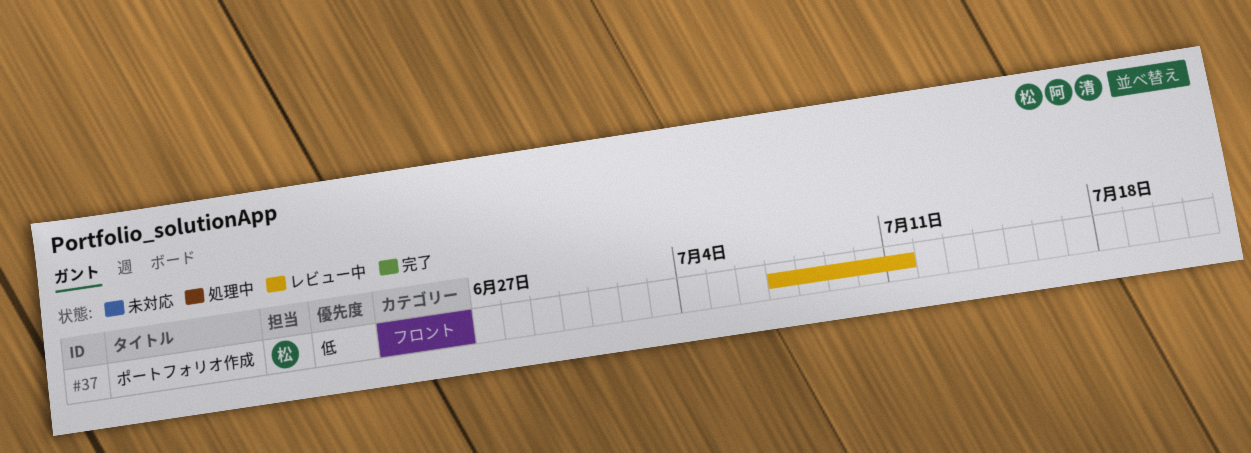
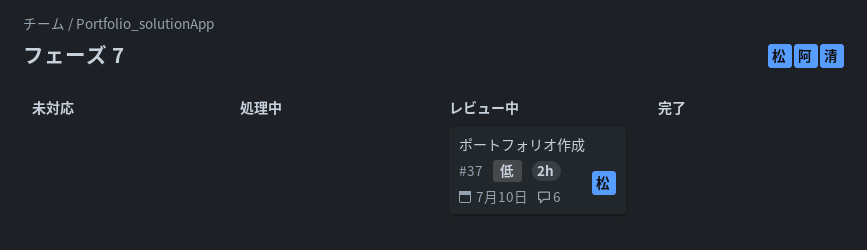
#37, due: Jul 11 -> Jul 10

